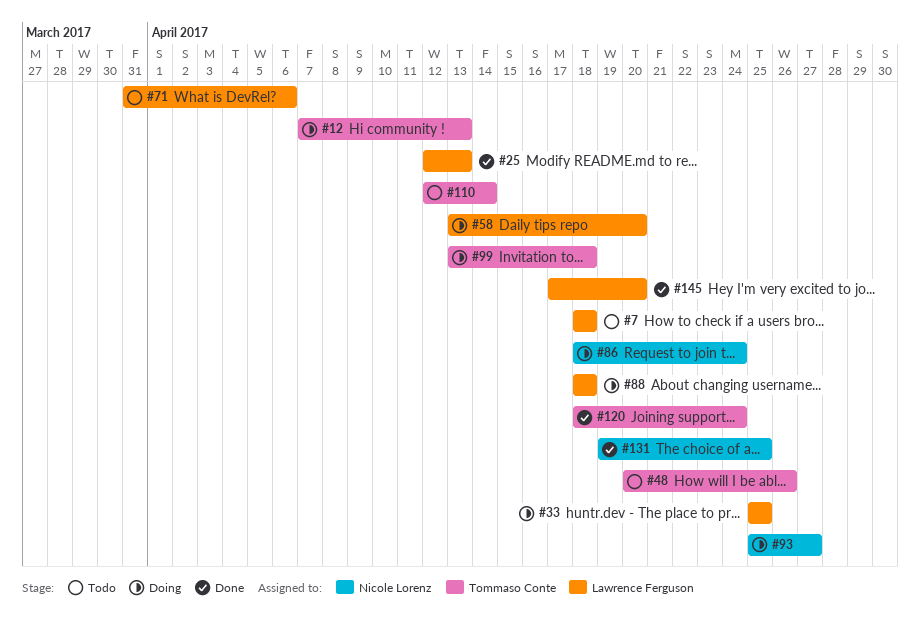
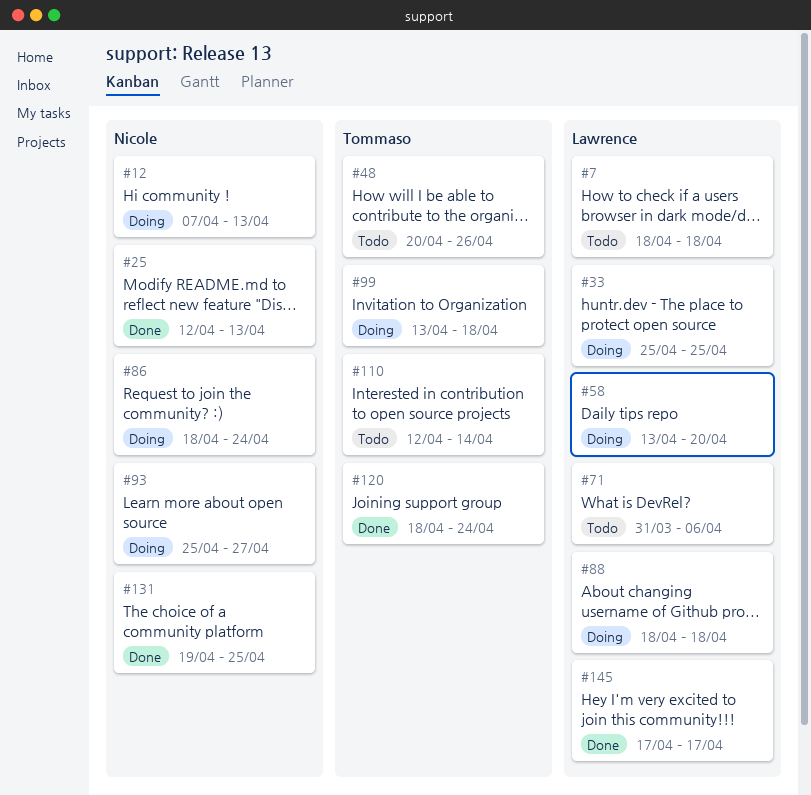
#12, owner: Tommaso Conte -> Nicole Lorenz
#25, owner: Lawrence Ferguson -> Nicole Lorenz
#145, due: Apr 20 -> Apr 17

